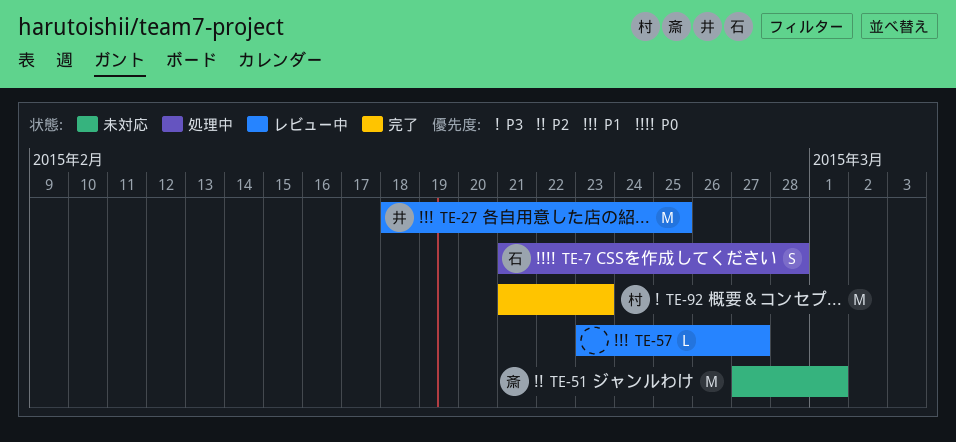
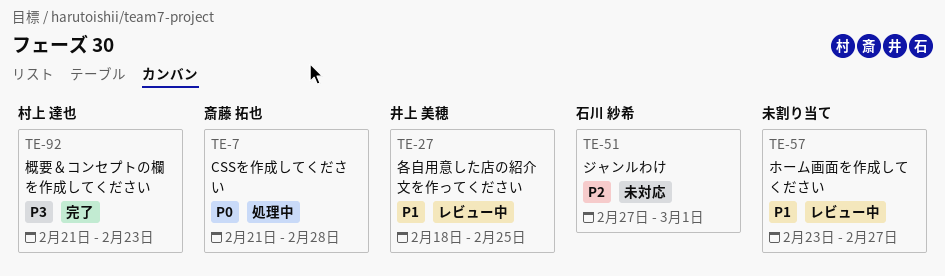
TE-7, owner: 石川 紗希 -> 斎藤 拓也
TE-51, owner: 斎藤 拓也 -> 石川 紗希

